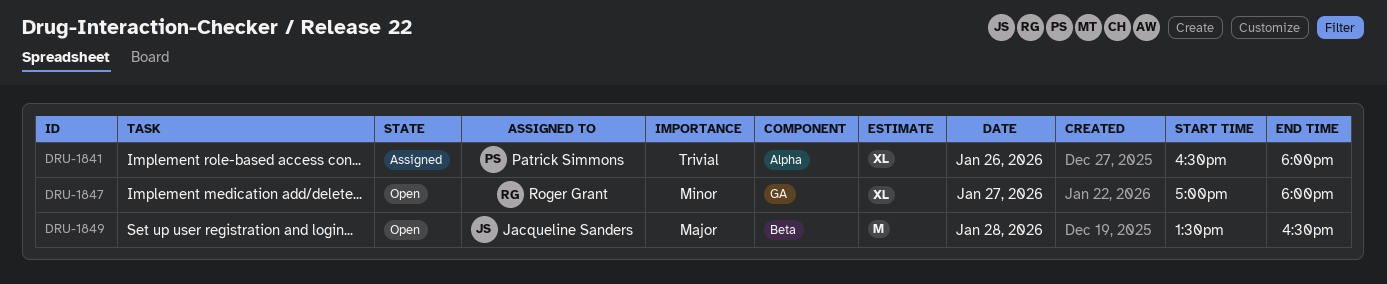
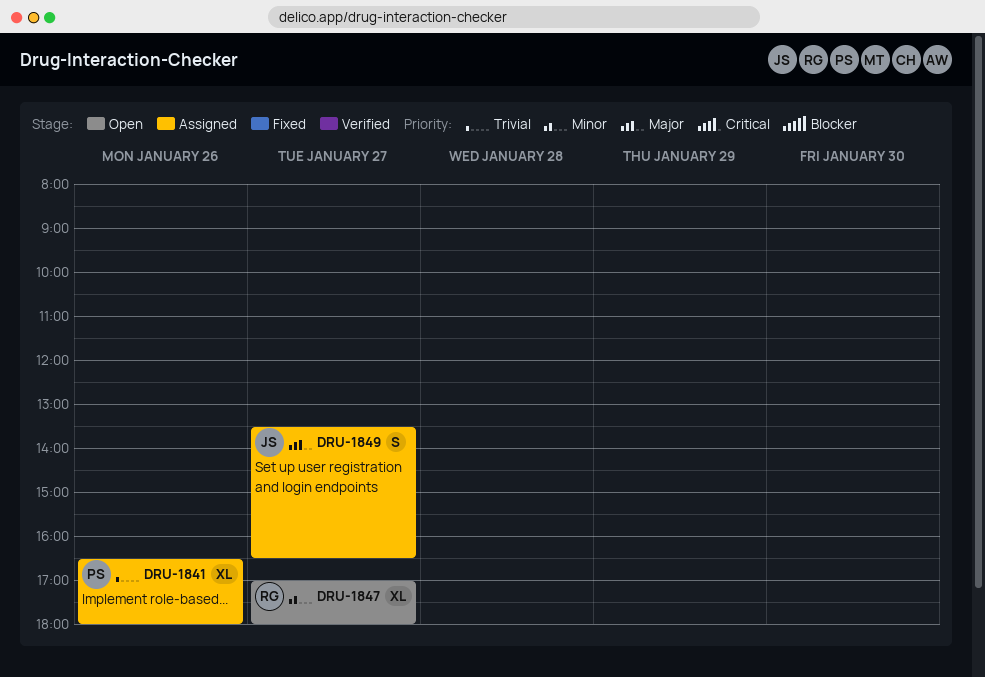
DRU-1849, status: Open -> Assigned
DRU-1849, estimate: M -> S
DRU-1849, day: Jan 28 -> Jan 27

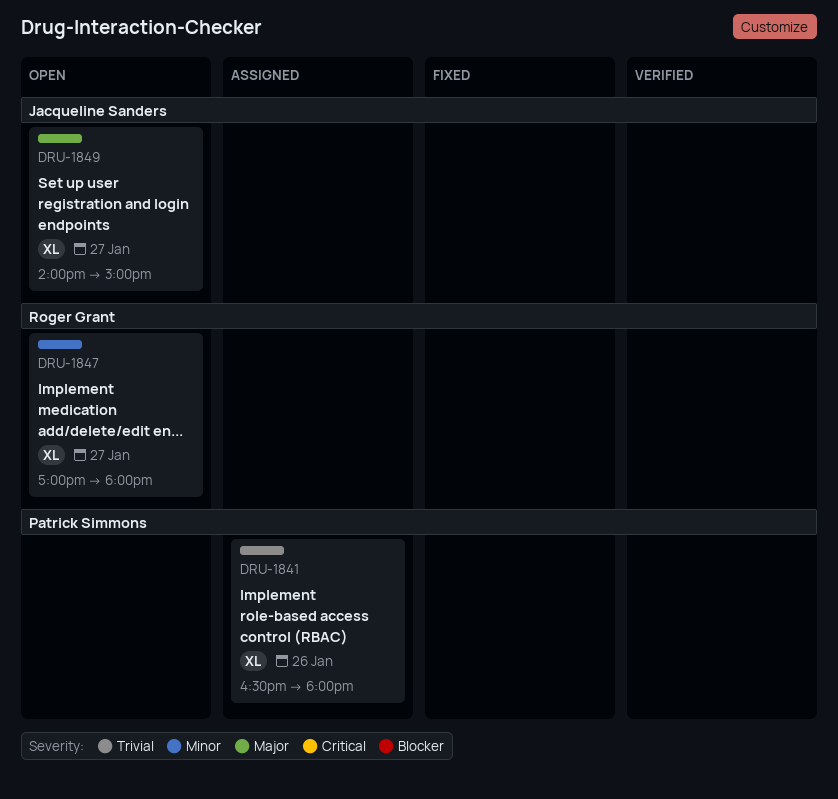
DRU-1849, status: Assigned -> Open
DRU-1849, estimate: S -> XL
DRU-1849, begins: 13:30 -> 14:00
DRU-1849, ends: 16:30 -> 15:00

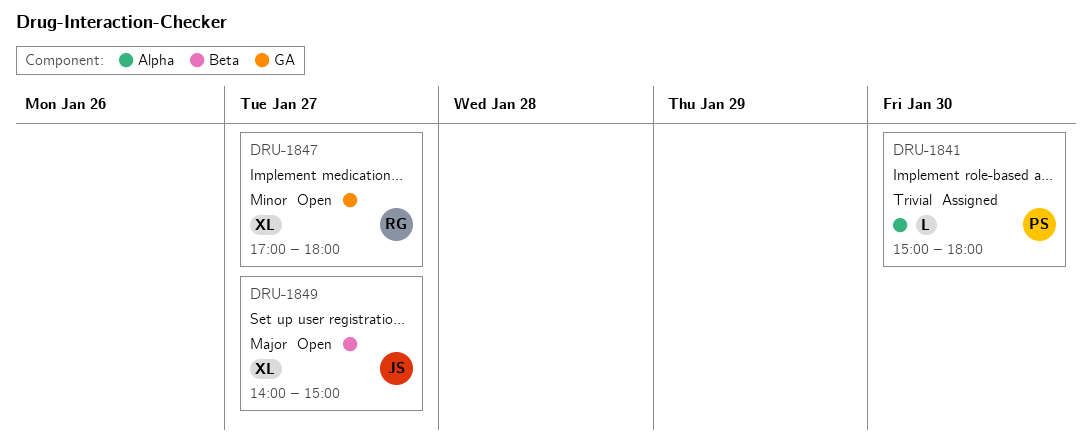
DRU-1841, estimate: XL -> L
DRU-1841, day: Jan 26 -> Jan 30
DRU-1841, begins: 16:30 -> 15:00

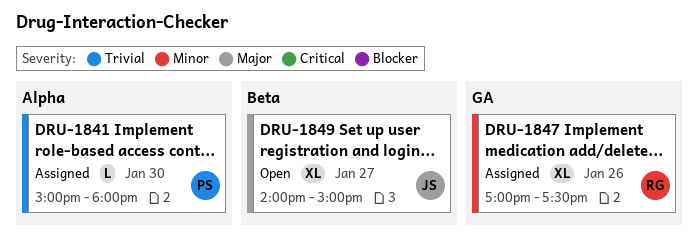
DRU-1847, status: Open -> Assigned
DRU-1847, day: Jan 27 -> Jan 26
DRU-1847, ends: 18:00 -> 17:30

